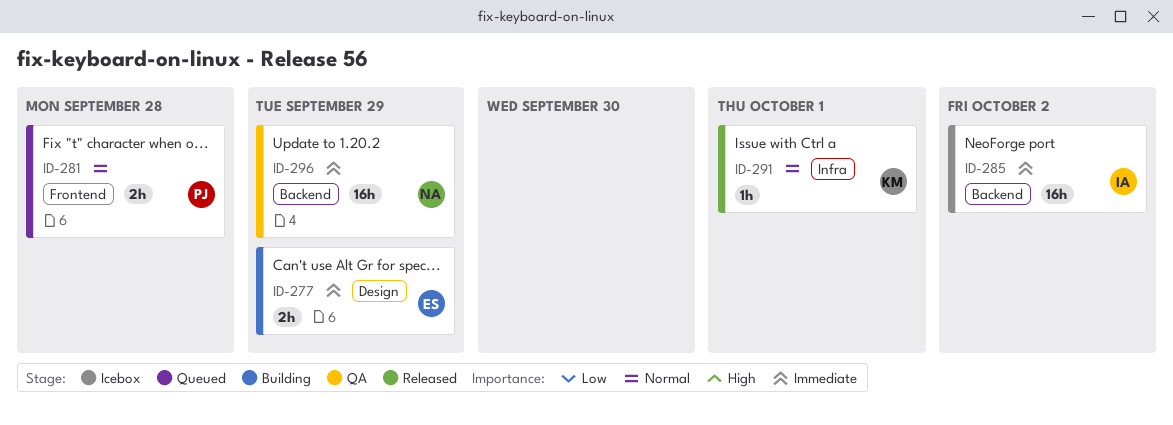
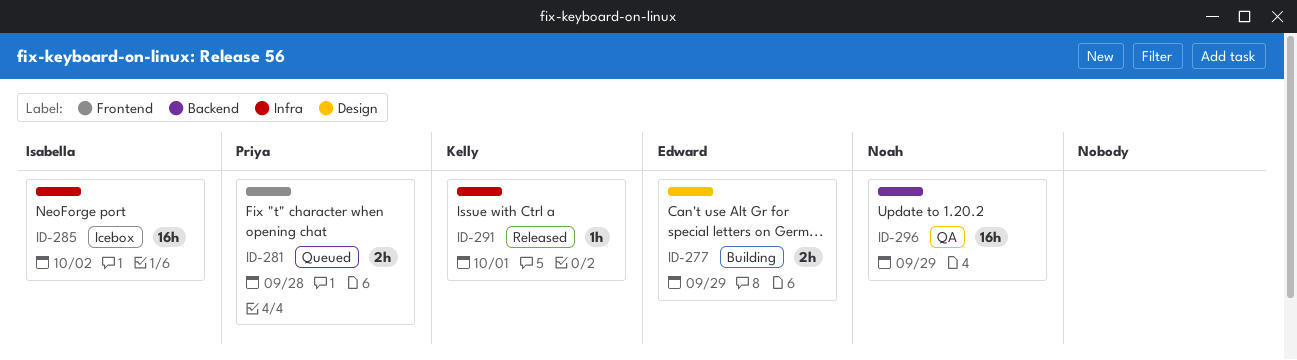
ID-285, label: Backend -> Infra

